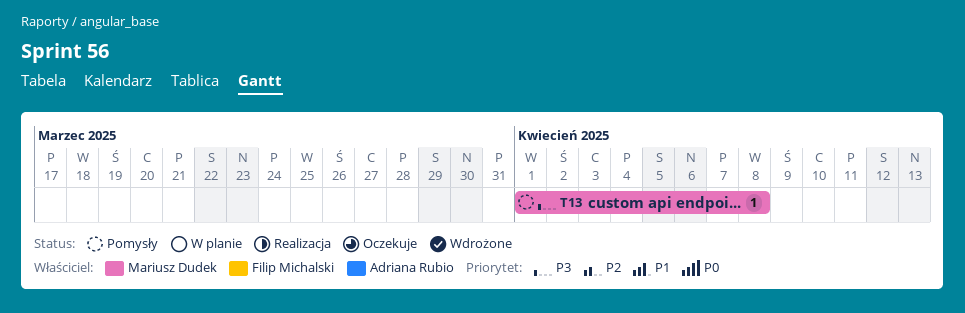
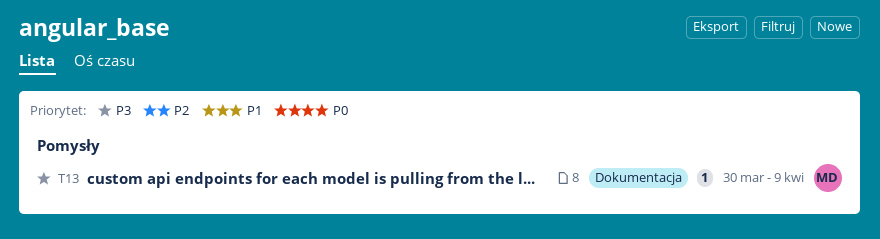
T13, start: Apr 1 -> Mar 30
T13, due: Apr 8 -> Apr 9

